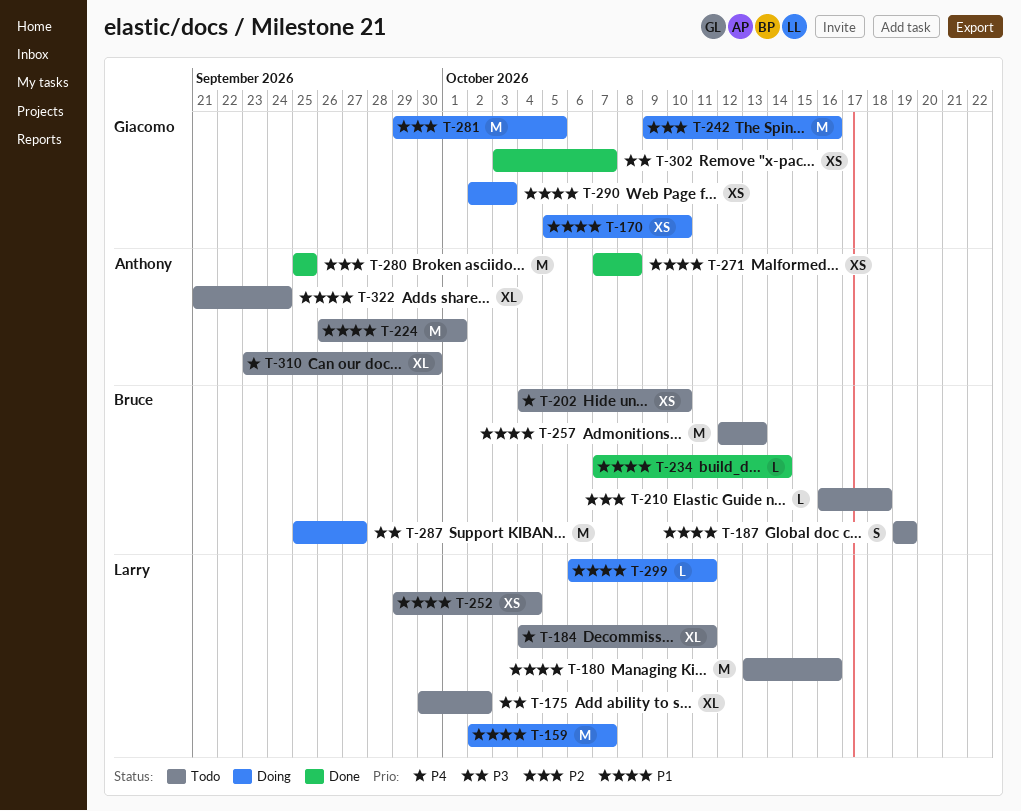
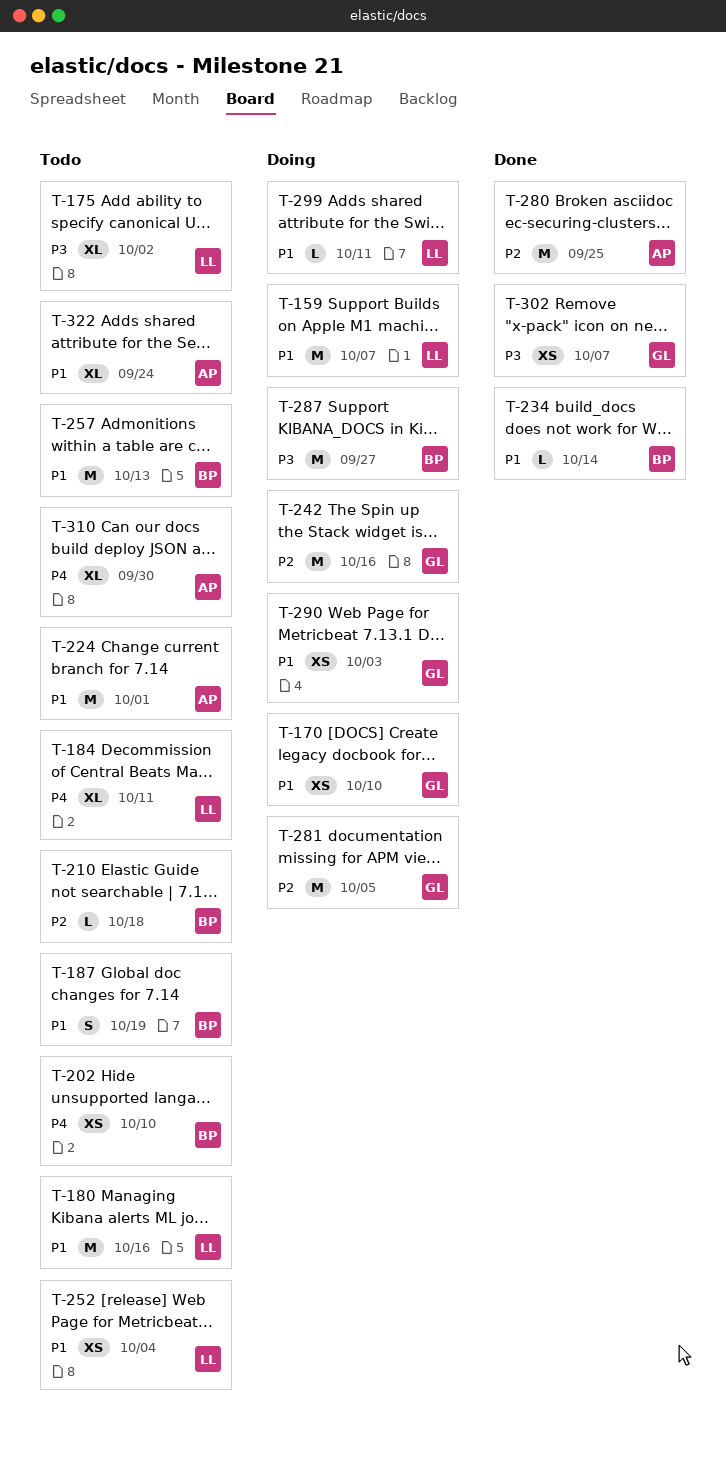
T-271: present -> none

